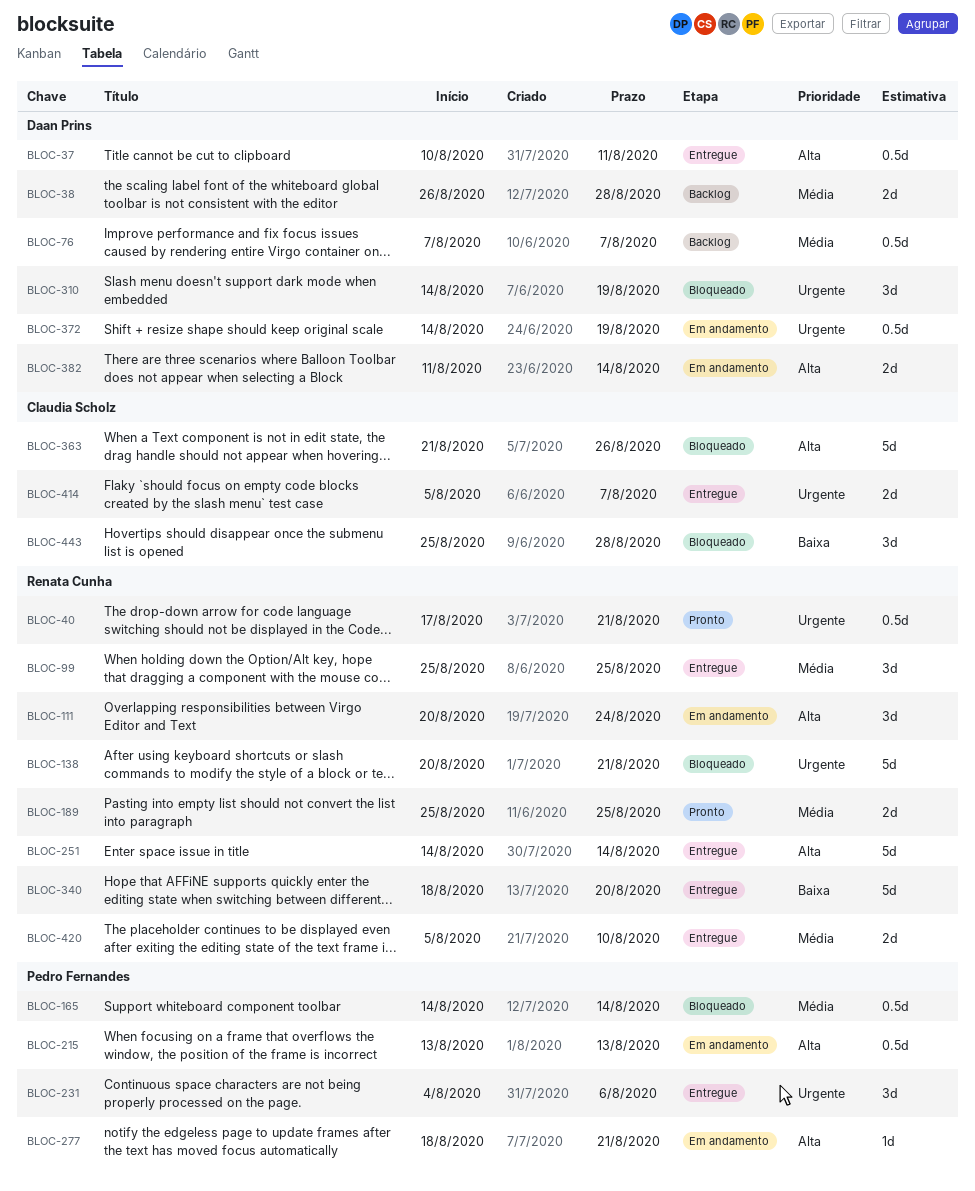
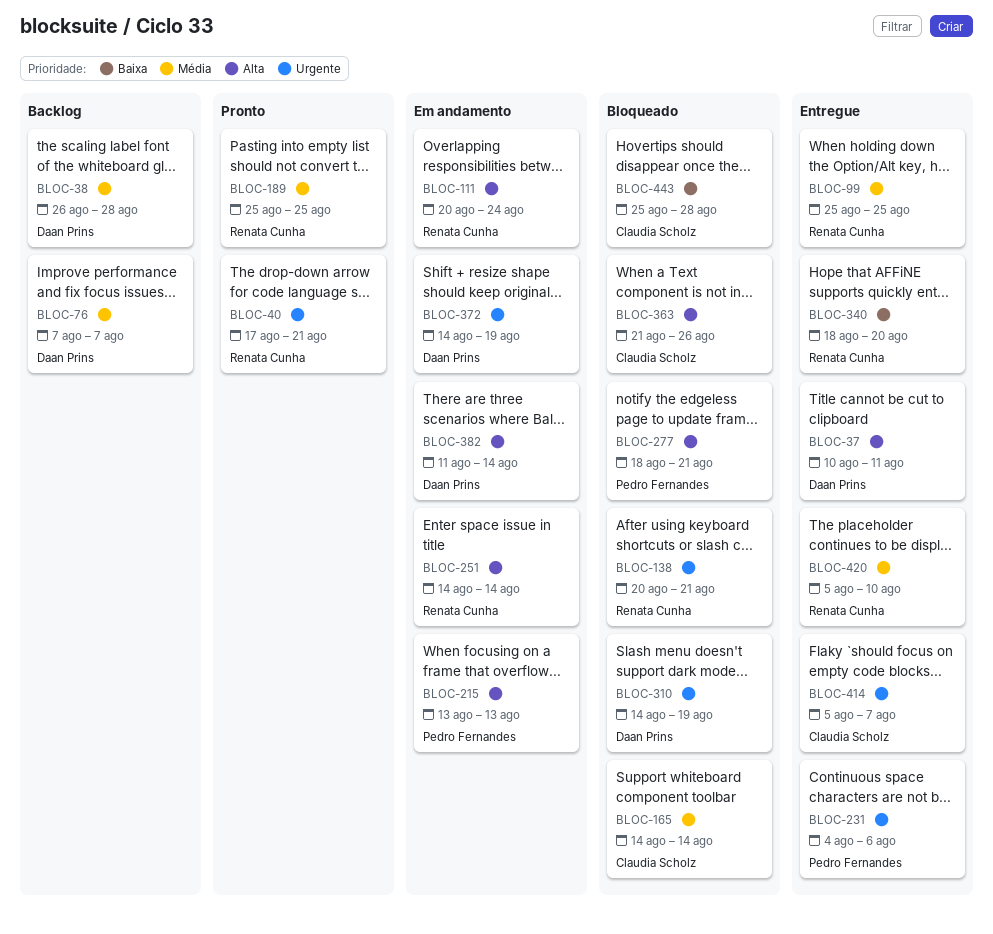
BLOC-165, owner: Pedro Fernandes -> Claudia Scholz
BLOC-251, status: Entregue -> Em andamento
BLOC-277, status: Em andamento -> Bloqueado

